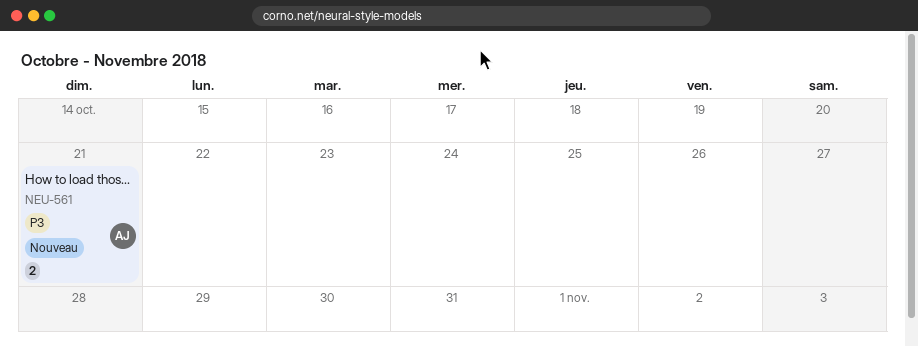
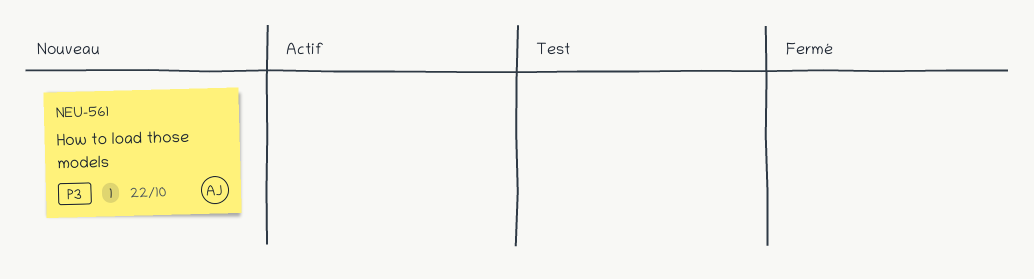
NEU-561, estimate: 2 -> 1
NEU-561, due: Oct 21 -> Oct 22

